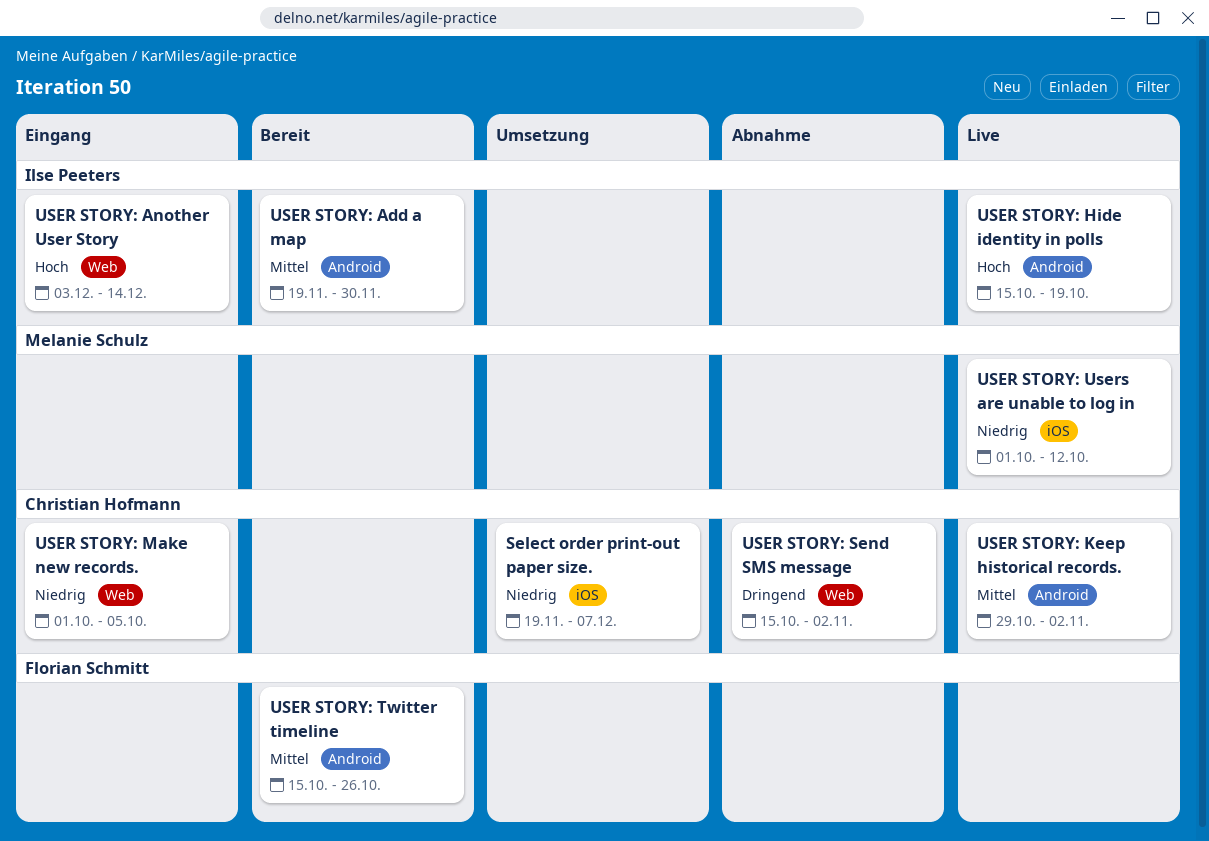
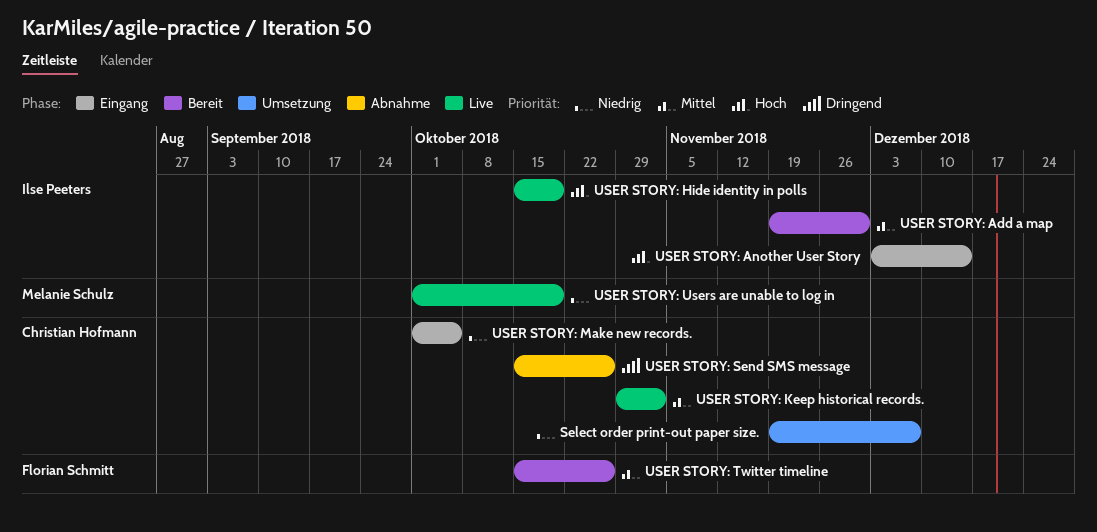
USER STORY: Send SMS message, due: Nov 2 -> Oct 26
USER STORY: Users are unable to log in, due: Oct 12 -> Oct 19

